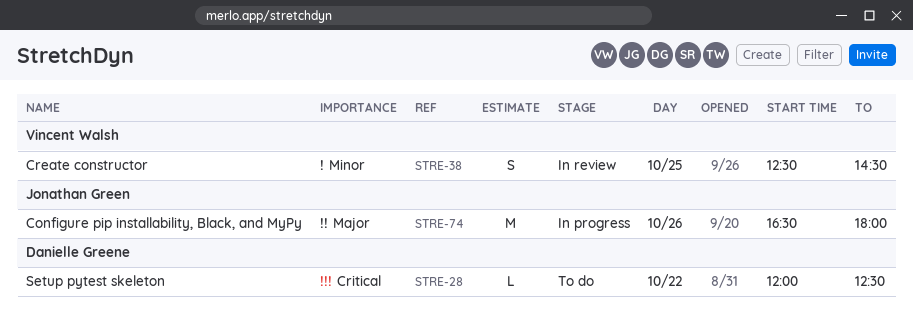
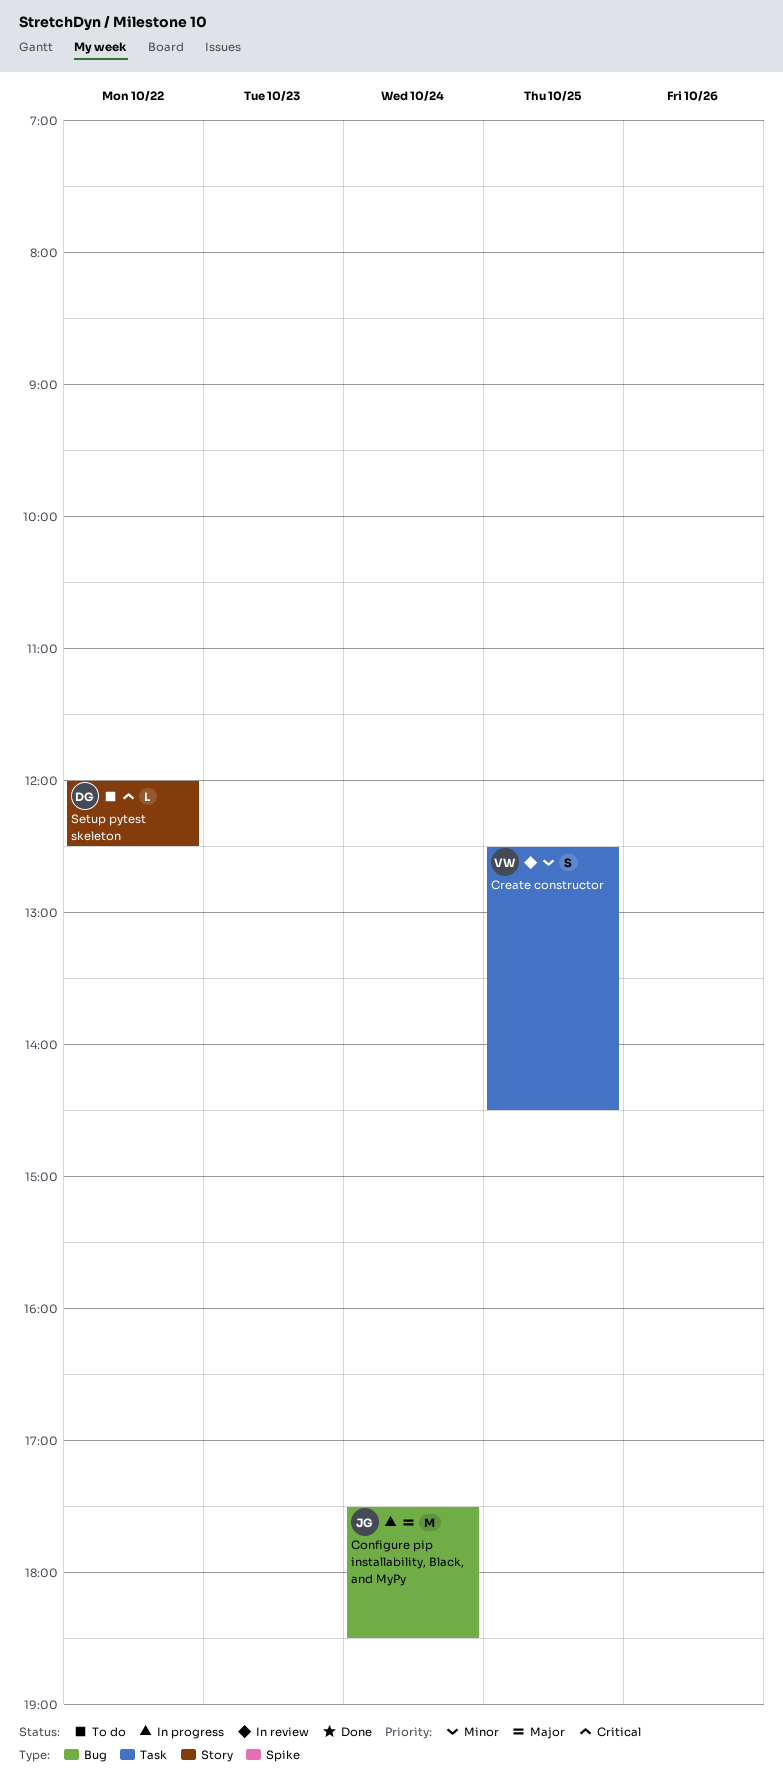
Configure pip installability, Black, and MyPy, day: Oct 26 -> Oct 24
Configure pip installability, Black, and MyPy, begins: 16:30 -> 17:30
Configure pip installability, Black, and MyPy, ends: 18:00 -> 18:30

